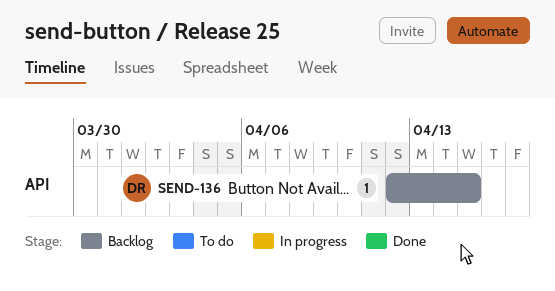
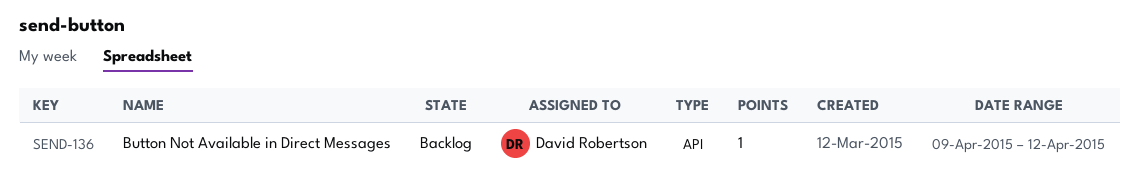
SEND-136, start: Apr 12 -> Apr 9
SEND-136, due: Apr 15 -> Apr 12

